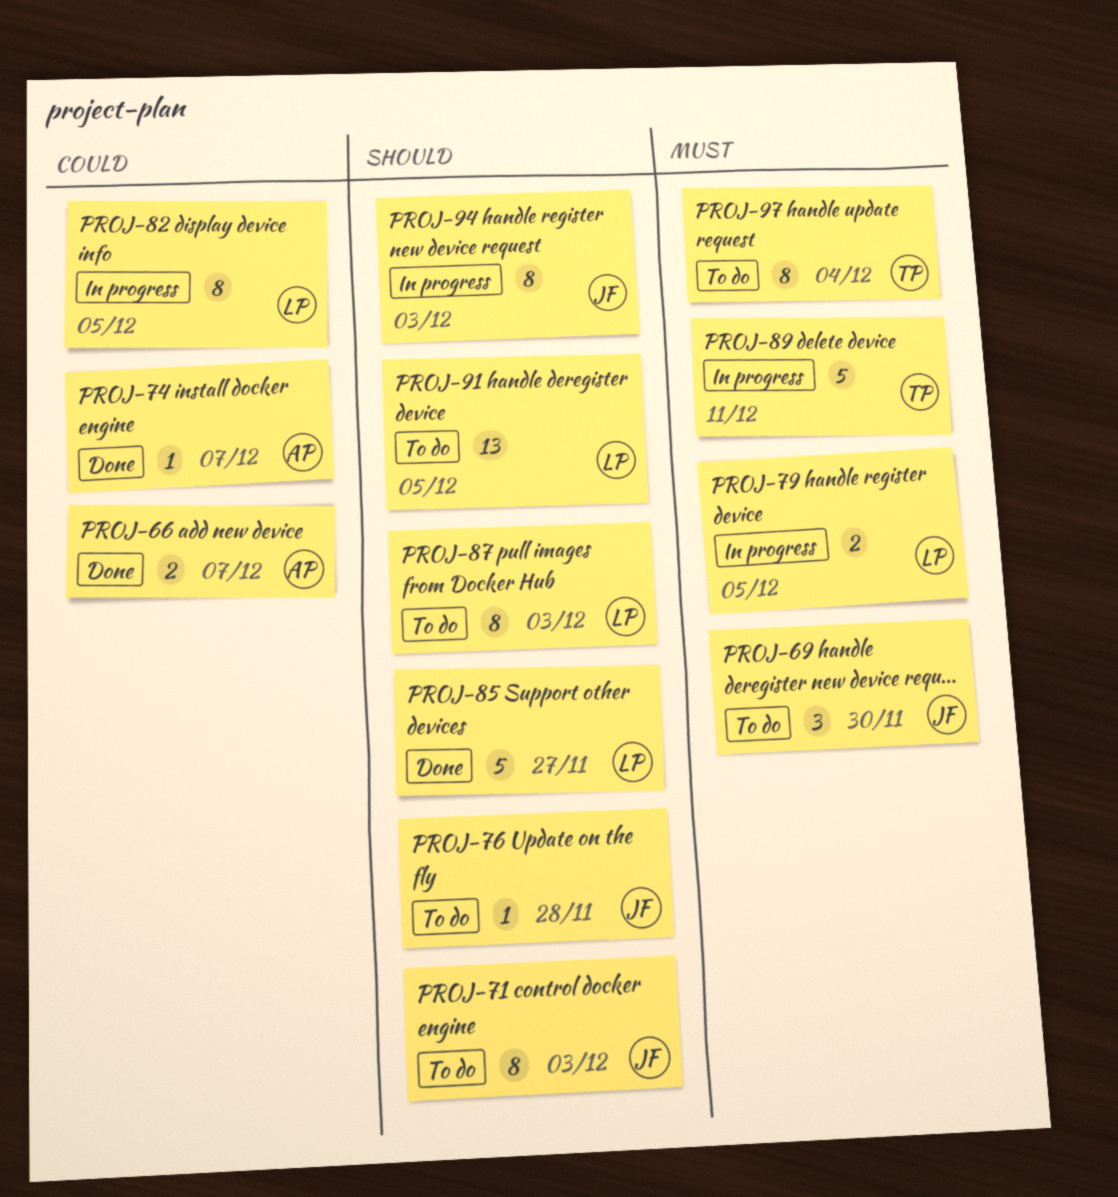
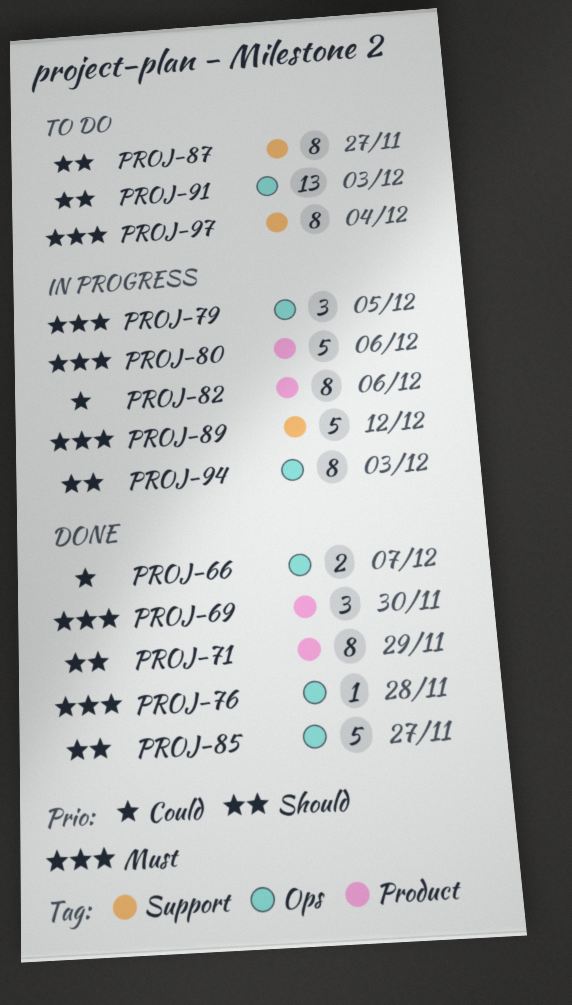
PROJ-69, status: To do -> Done
PROJ-71, status: To do -> Done
PROJ-71, due: Dec 3 -> Nov 29
PROJ-74: present -> none
PROJ-76, status: To do -> Done
PROJ-76, priority: Should -> Must
PROJ-79, estimate: 2 -> 3
PROJ-80: none -> present
PROJ-82, due: Dec 5 -> Dec 6
PROJ-87, due: Dec 3 -> Nov 27
PROJ-89, due: Dec 11 -> Dec 12
PROJ-91, due: Dec 5 -> Dec 3

